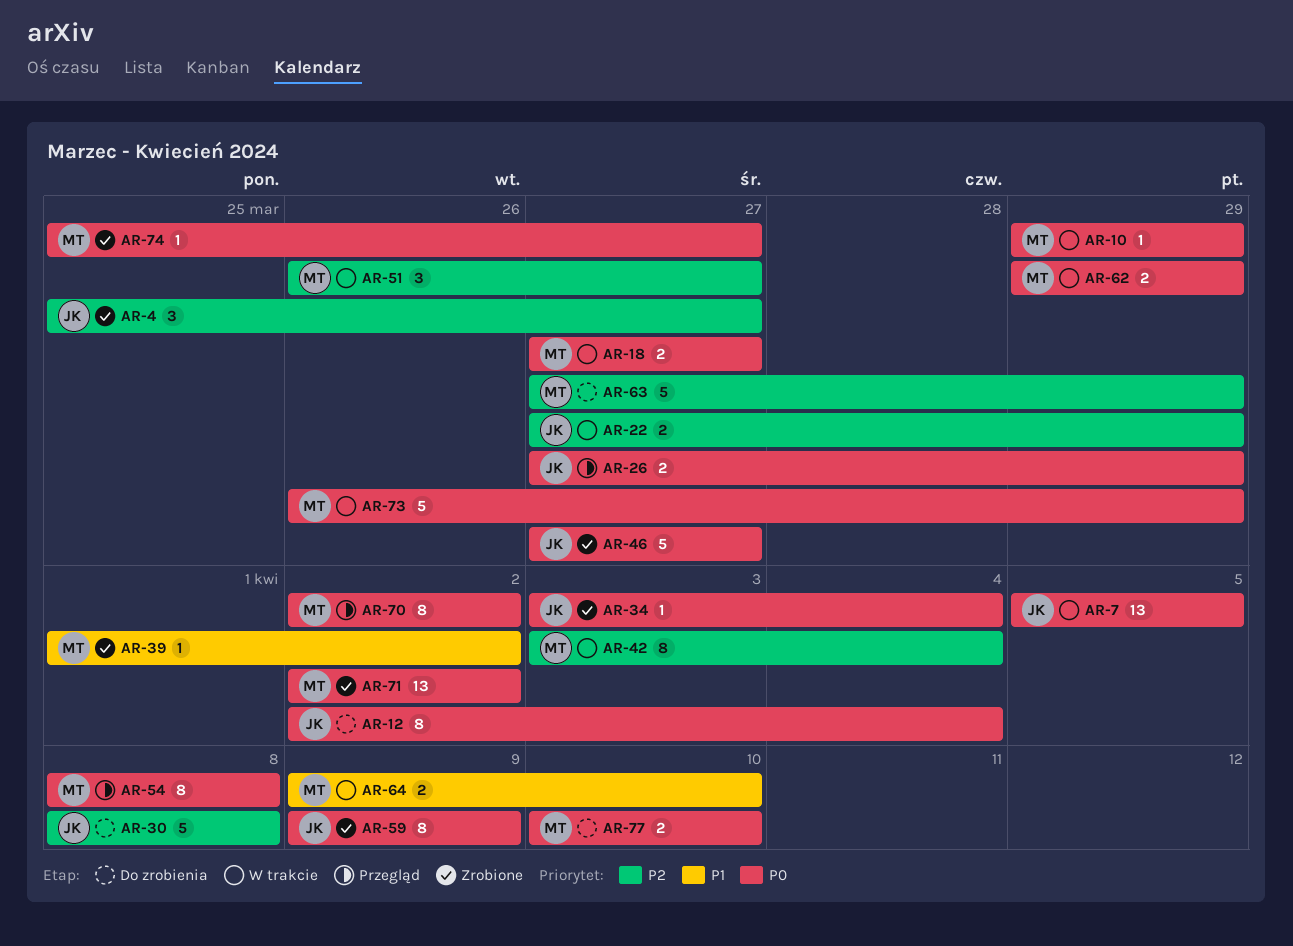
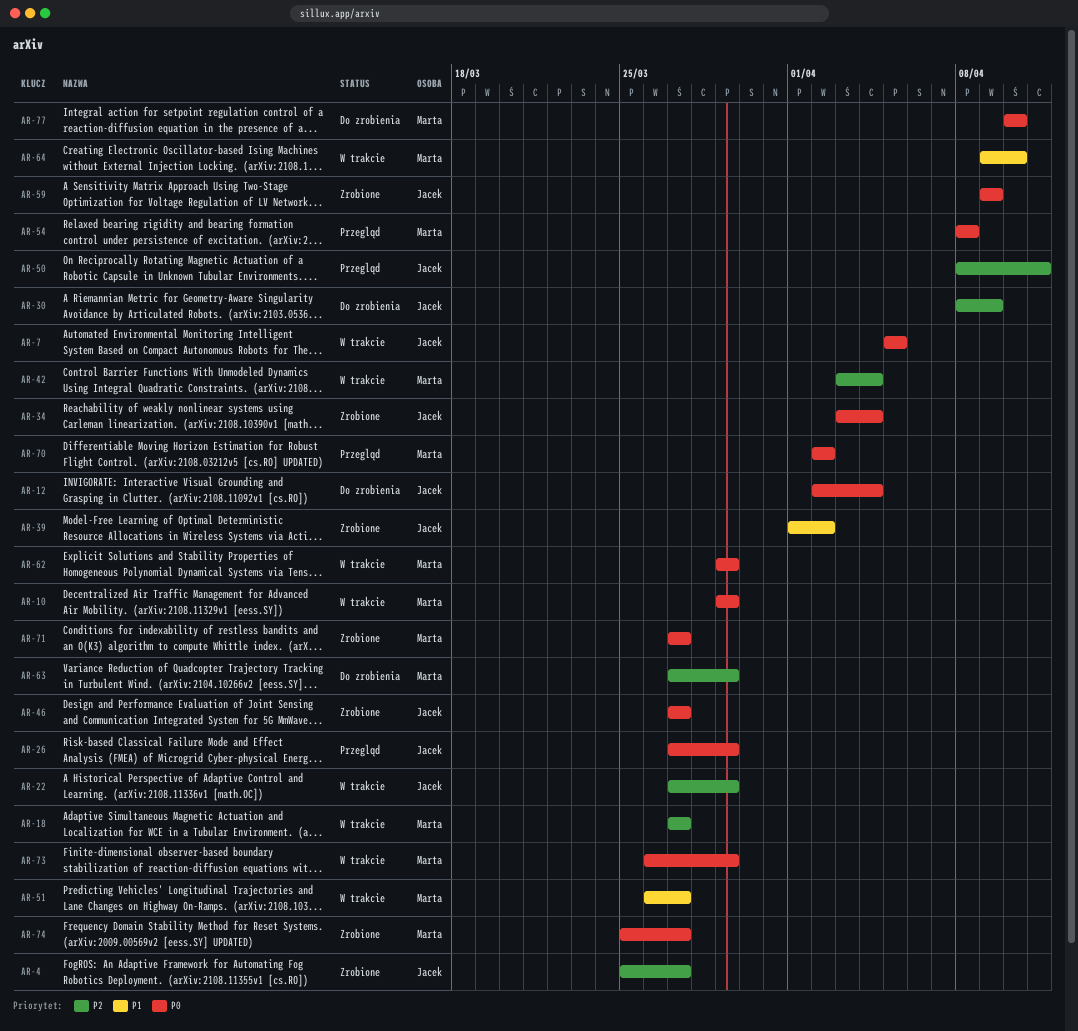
AR-18, priority: P0 -> P2
AR-30, due: Apr 8 -> Apr 9
AR-39, owner: Marta -> Jacek
AR-50: none -> present
AR-51, priority: P2 -> P1
AR-71, start: Apr 2 -> Mar 27
AR-71, due: Apr 2 -> Mar 27

